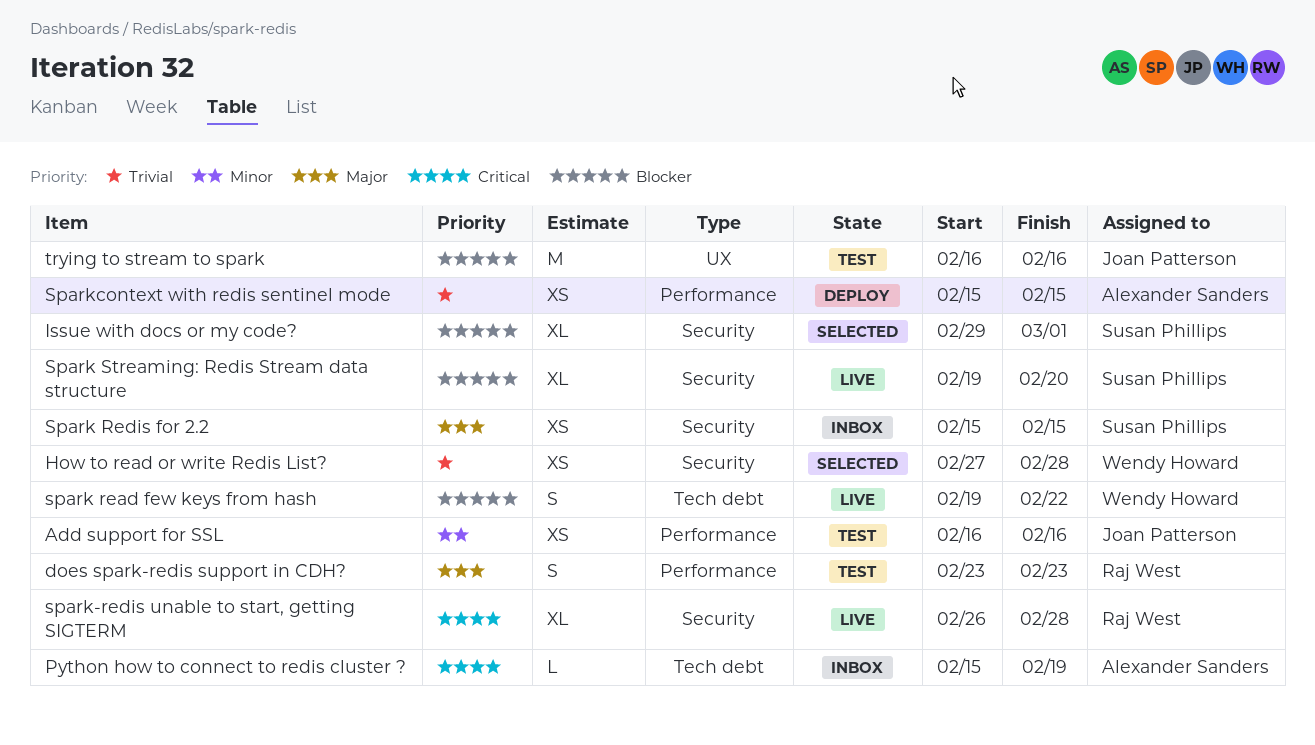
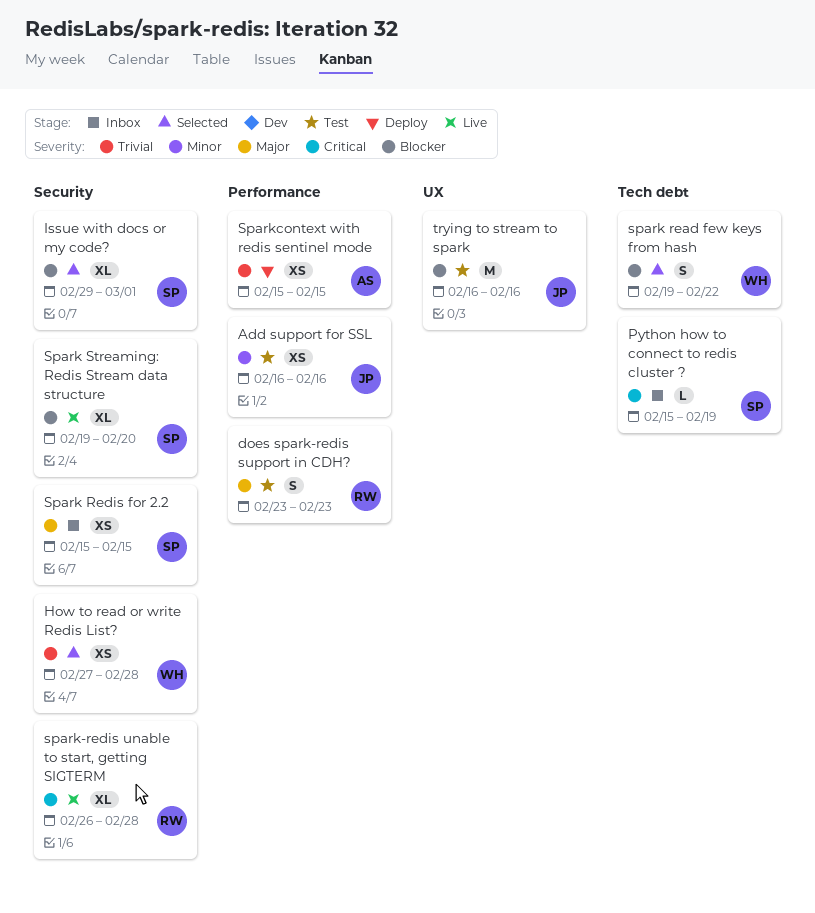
Python how to connect to redis cluster ?, owner: Alexander Sanders -> Susan Phillips
spark read few keys from hash, status: Live -> Selected

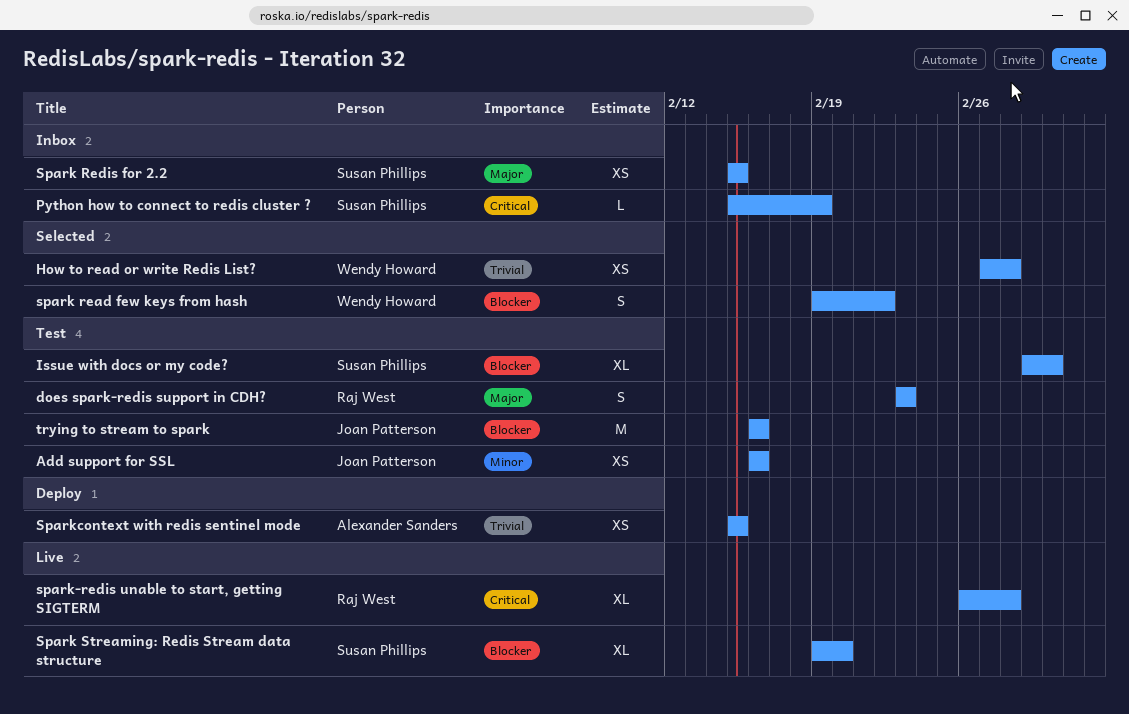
Issue with docs or my code?, status: Selected -> Test

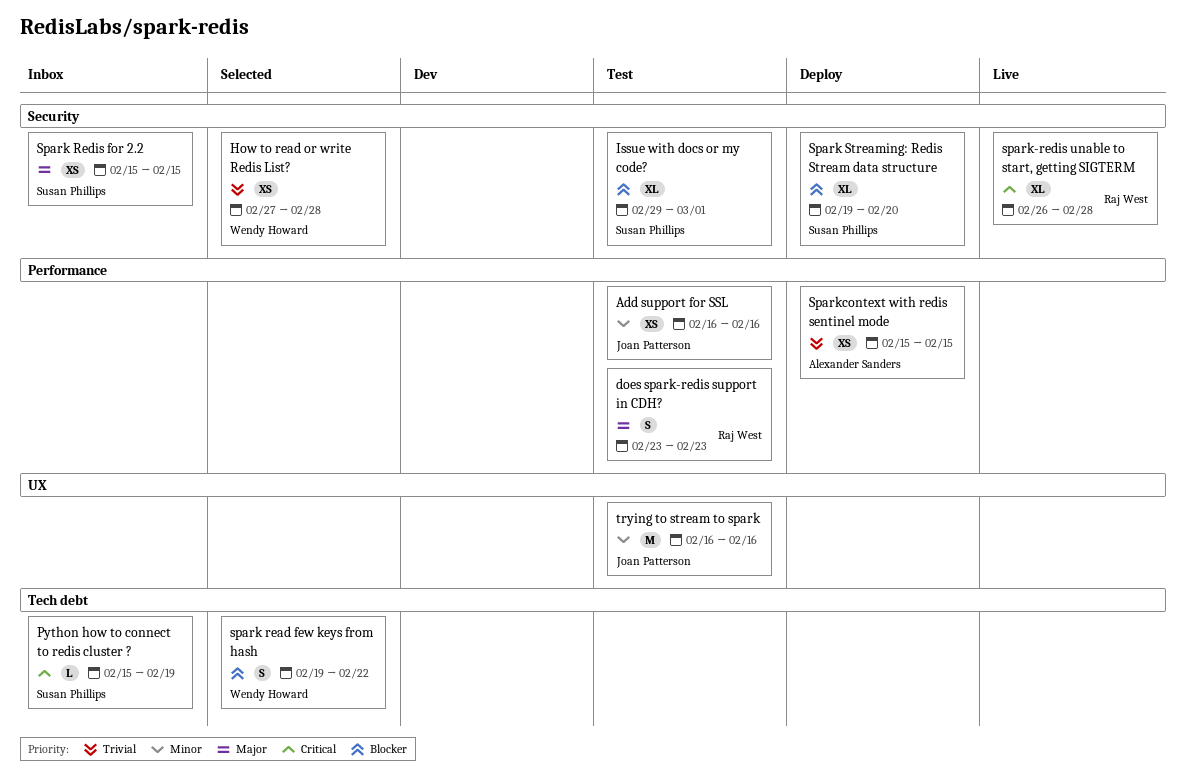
Spark Streaming: Redis Stream data structure, status: Live -> Deploy
trying to stream to spark, priority: Blocker -> Minor

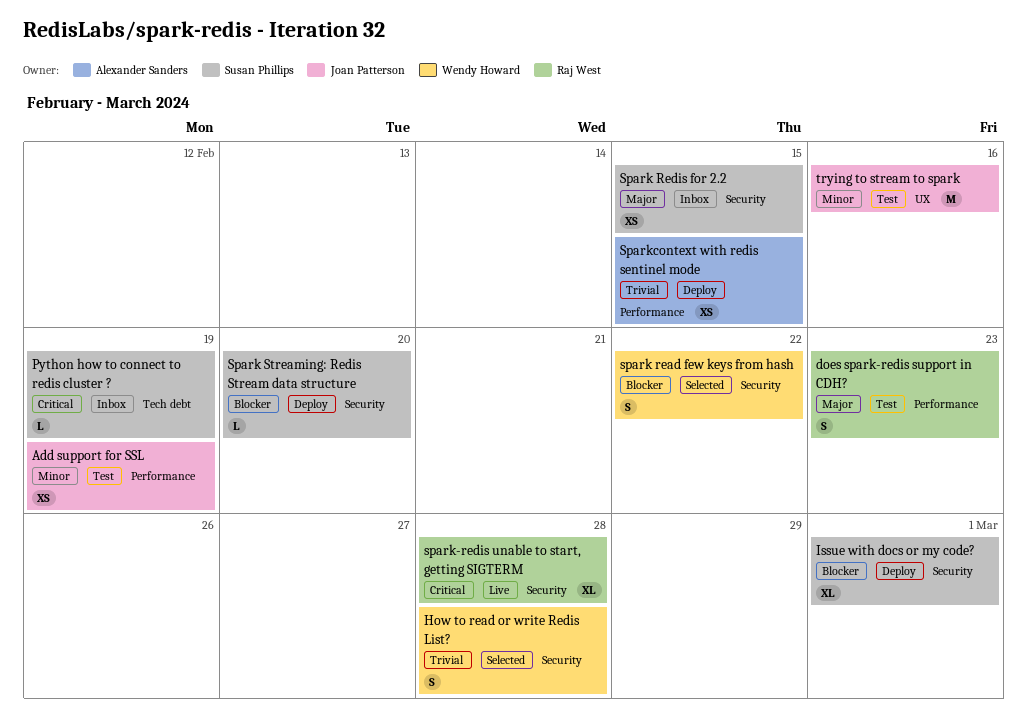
Add support for SSL, due: Feb 16 -> Feb 19
How to read or write Redis List?, estimate: XS -> S
Issue with docs or my code?, status: Test -> Deploy
spark read few keys from hash, label: Tech debt -> Security
Spark Streaming: Redis Stream data structure, estimate: XL -> L

